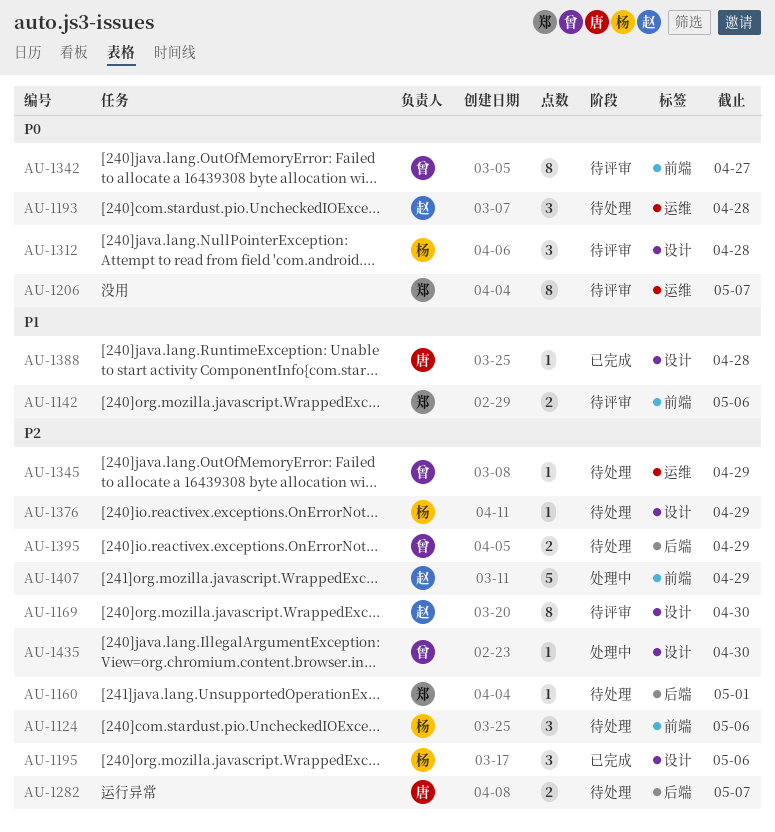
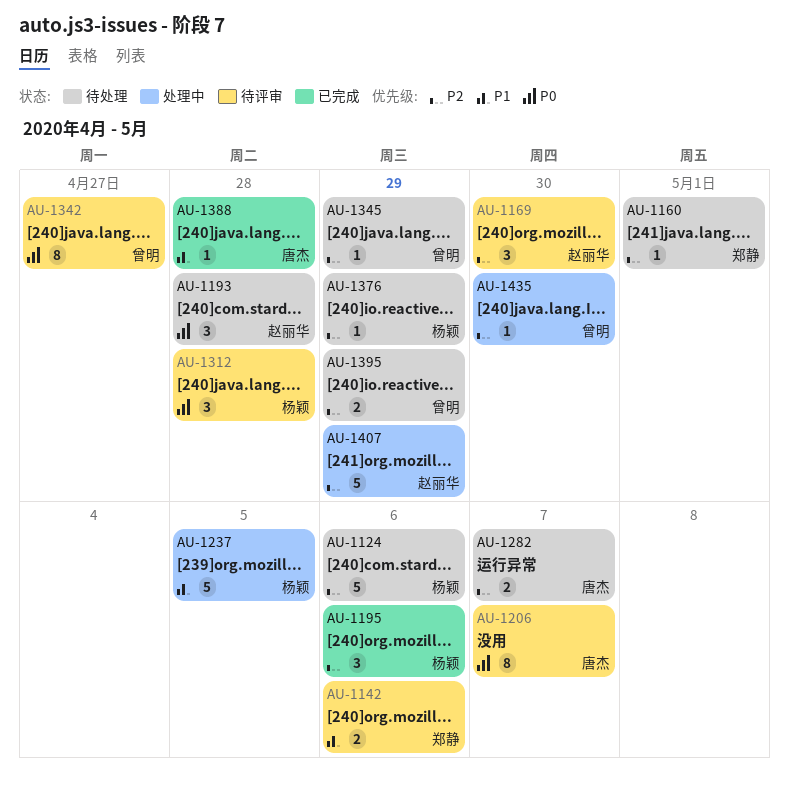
AU-1124, estimate: 3 -> 5
AU-1169, estimate: 8 -> 3
AU-1206, owner: 郑静 -> 唐杰
AU-1237: none -> present

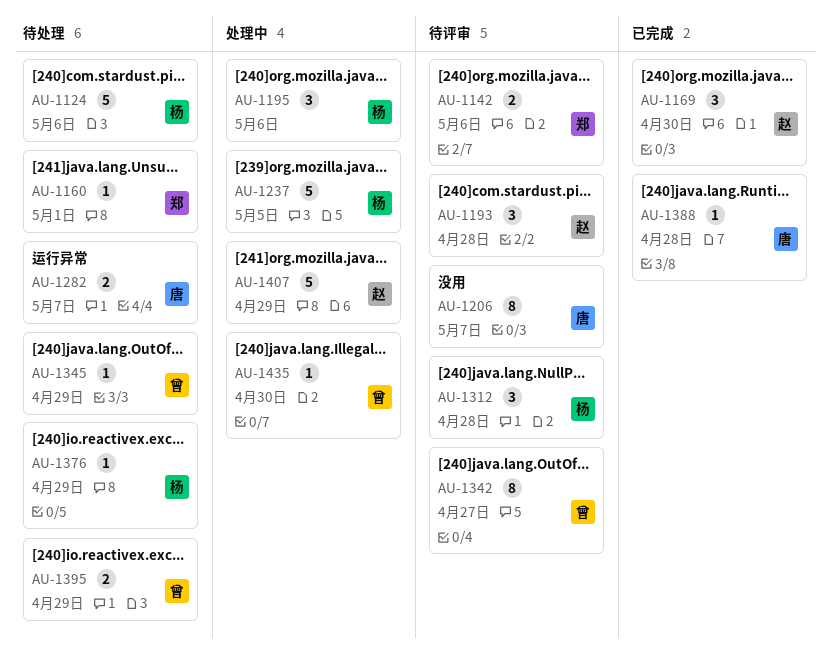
AU-1169, status: 待评审 -> 已完成
AU-1193, status: 待处理 -> 待评审
AU-1195, status: 已完成 -> 处理中

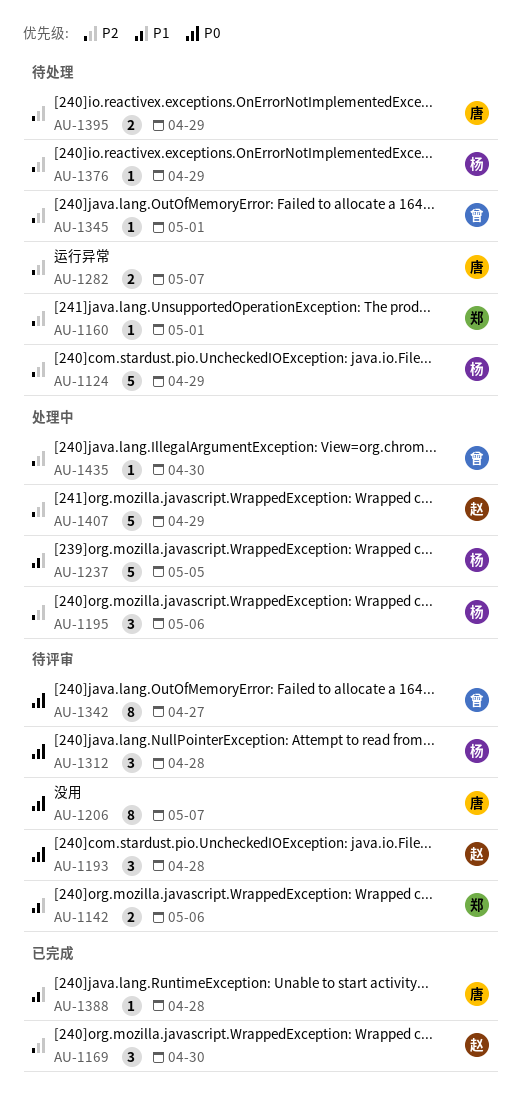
AU-1124, due: May 6 -> Apr 29
AU-1345, due: Apr 29 -> May 1
AU-1395, owner: 曾 -> 唐

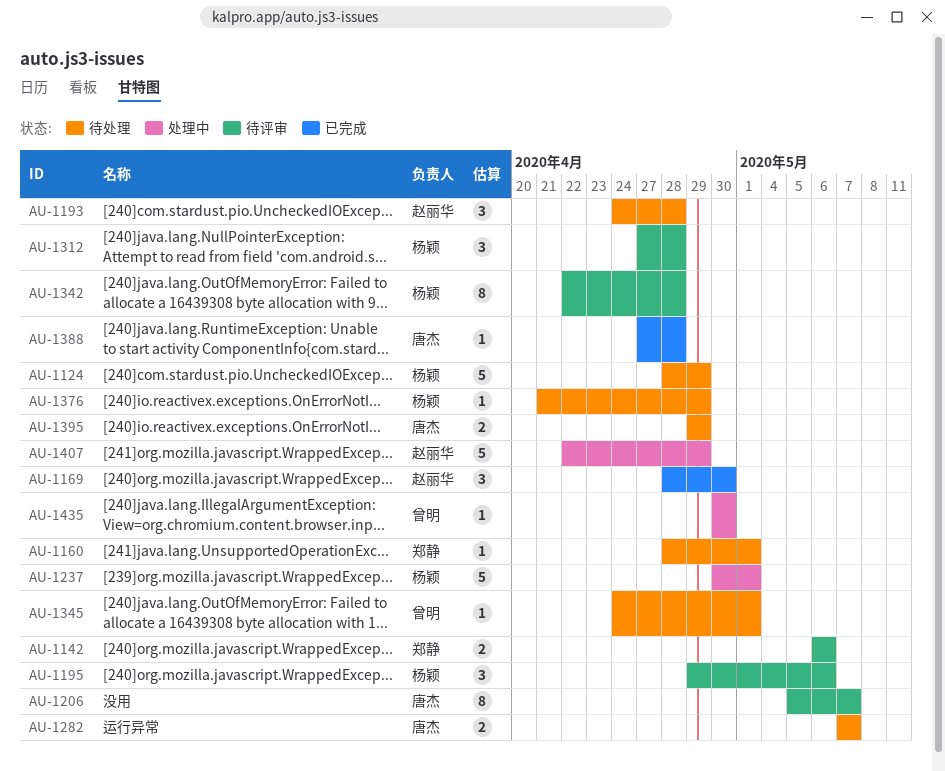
AU-1193, status: 待评审 -> 待处理
AU-1195, status: 处理中 -> 待评审
AU-1237, due: May 5 -> May 1
AU-1342, owner: 曾明 -> 杨颖
AU-1342, due: Apr 27 -> Apr 28

